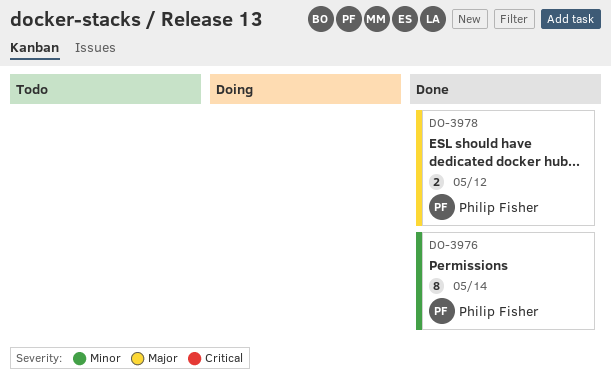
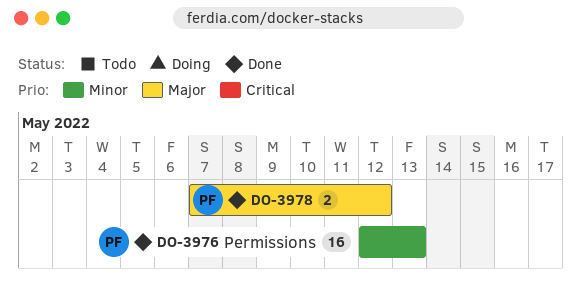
DO-3976, estimate: 8 -> 16
DO-3976, due: May 14 -> May 13

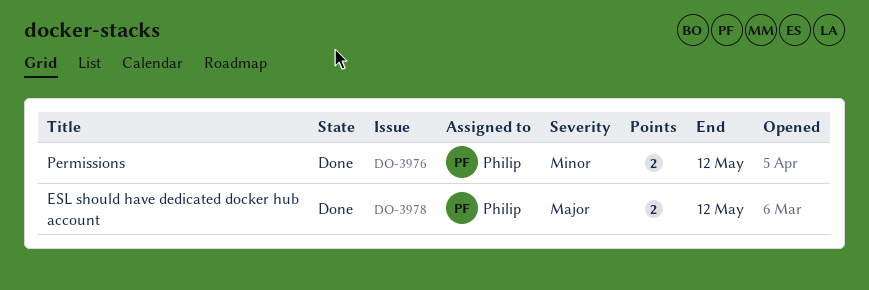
DO-3976, estimate: 16 -> 2
DO-3976, due: May 13 -> May 12

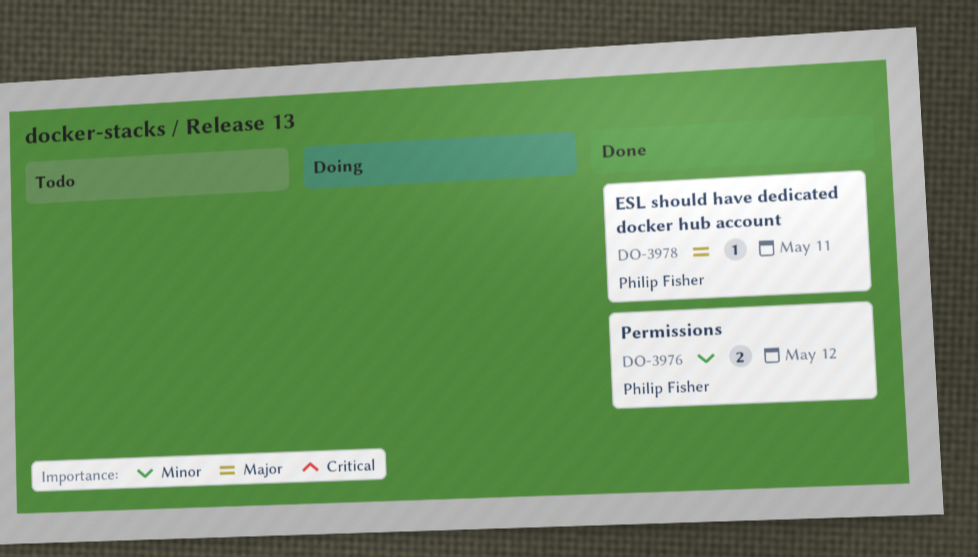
DO-3978, estimate: 2 -> 1
DO-3978, due: May 12 -> May 11

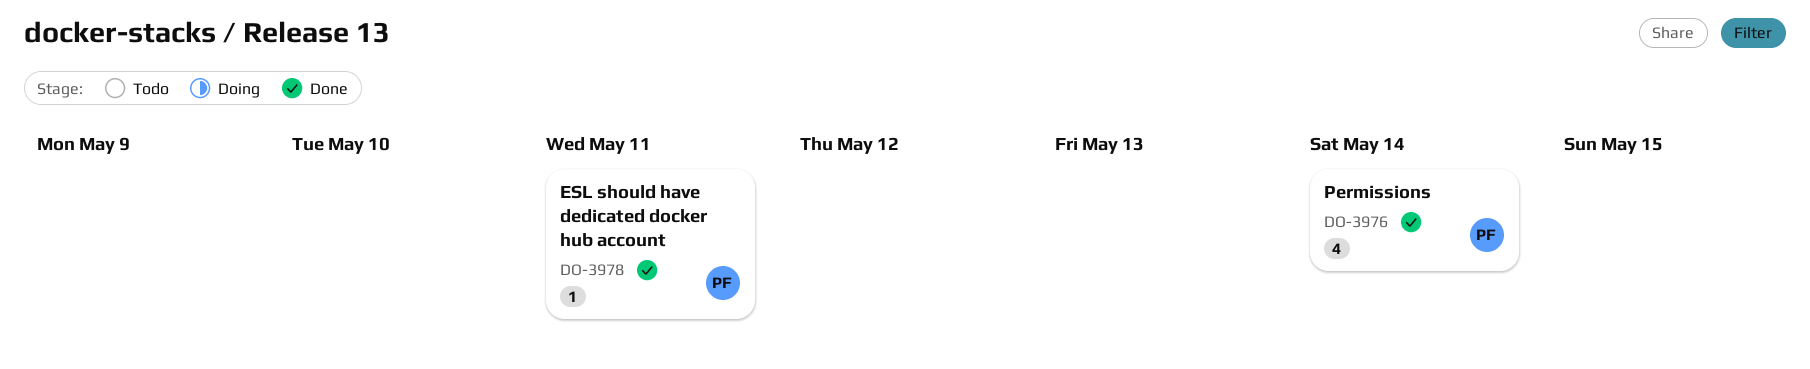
DO-3976, estimate: 2 -> 4
DO-3976, due: May 12 -> May 14

